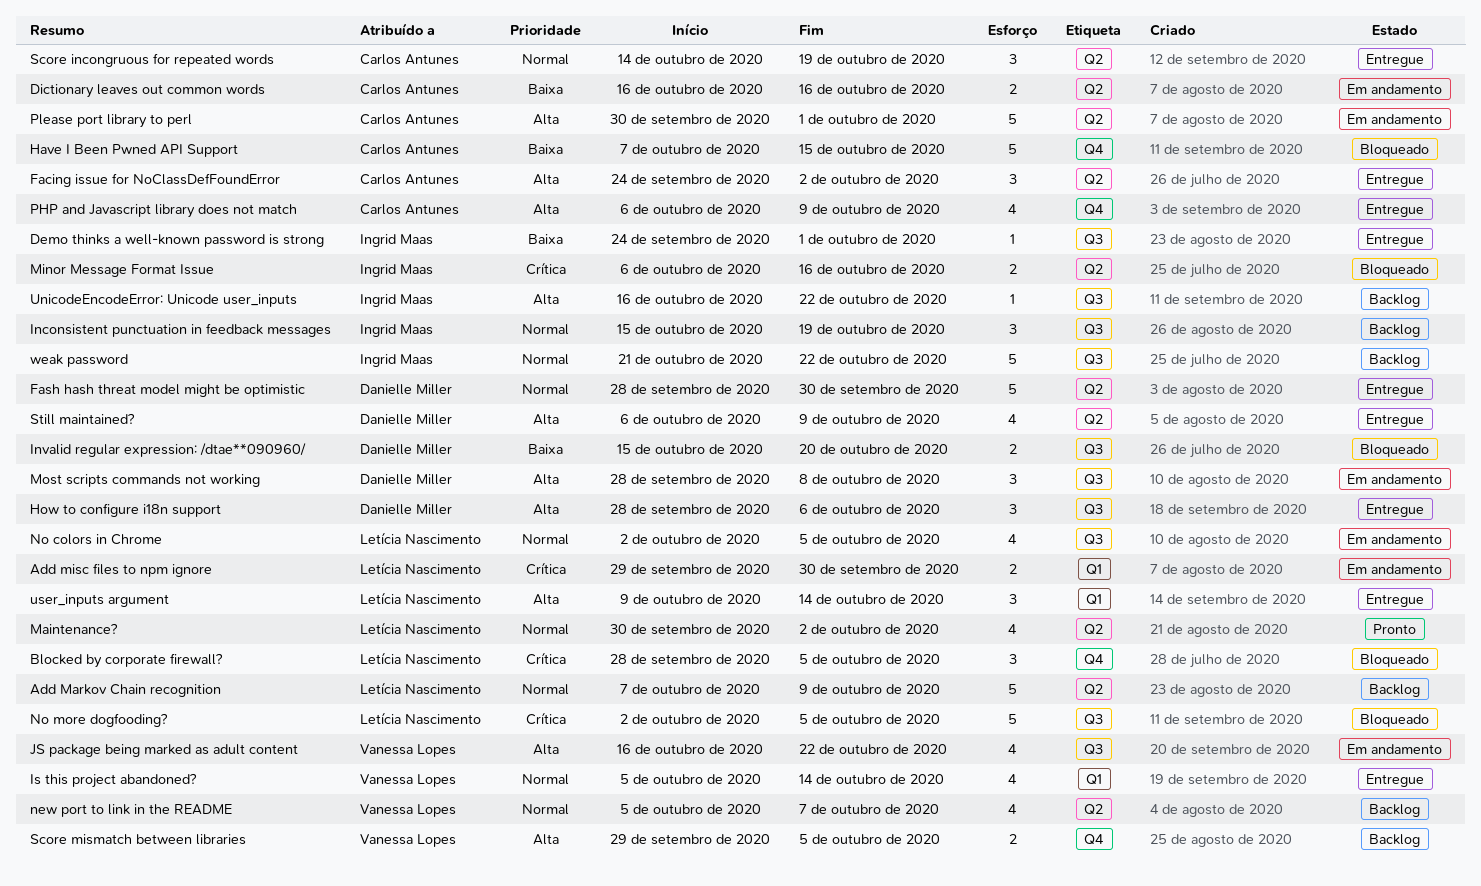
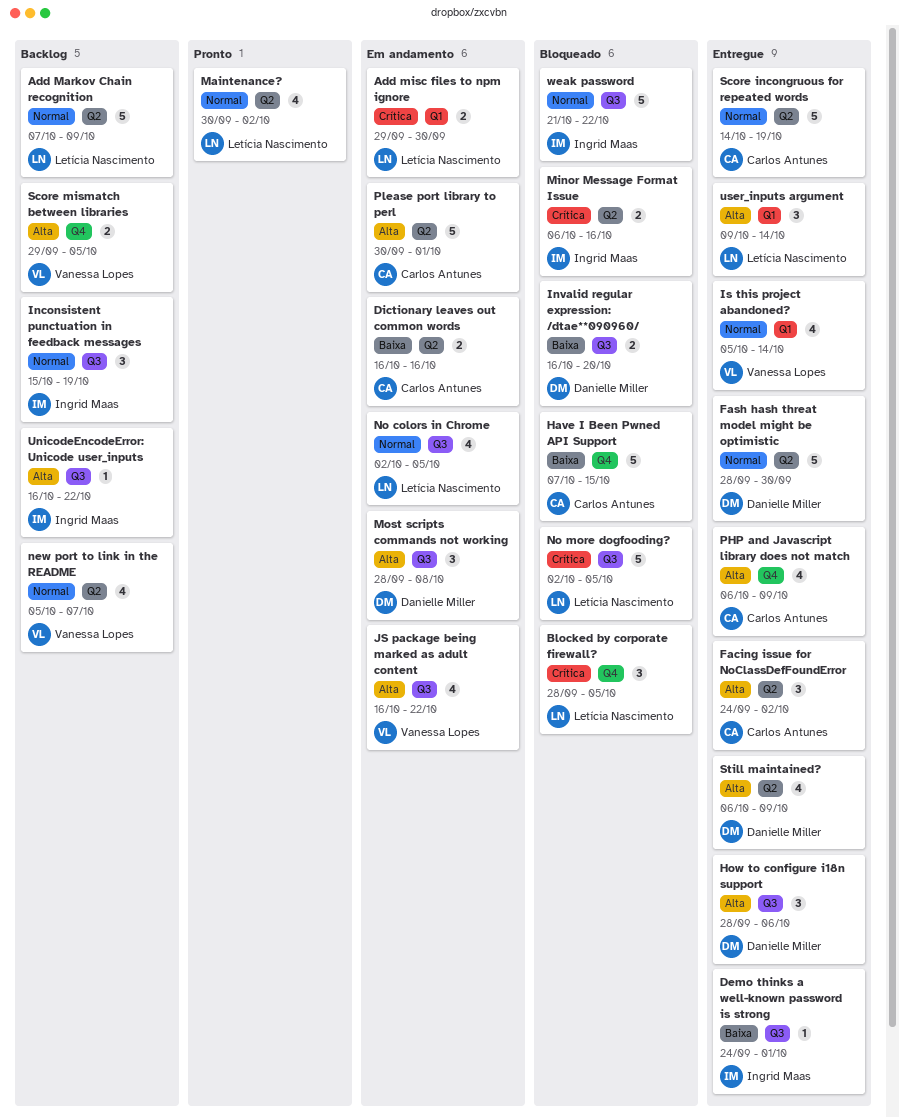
Invalid regular expression: /dtae**090960/, start: Oct 15 -> Oct 16
Score incongruous for repeated words, estimate: 3 -> 5
weak password, status: Backlog -> Bloqueado

